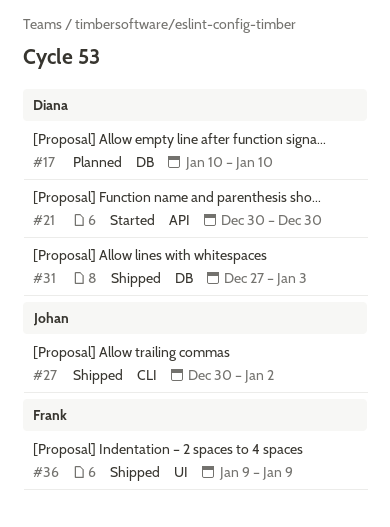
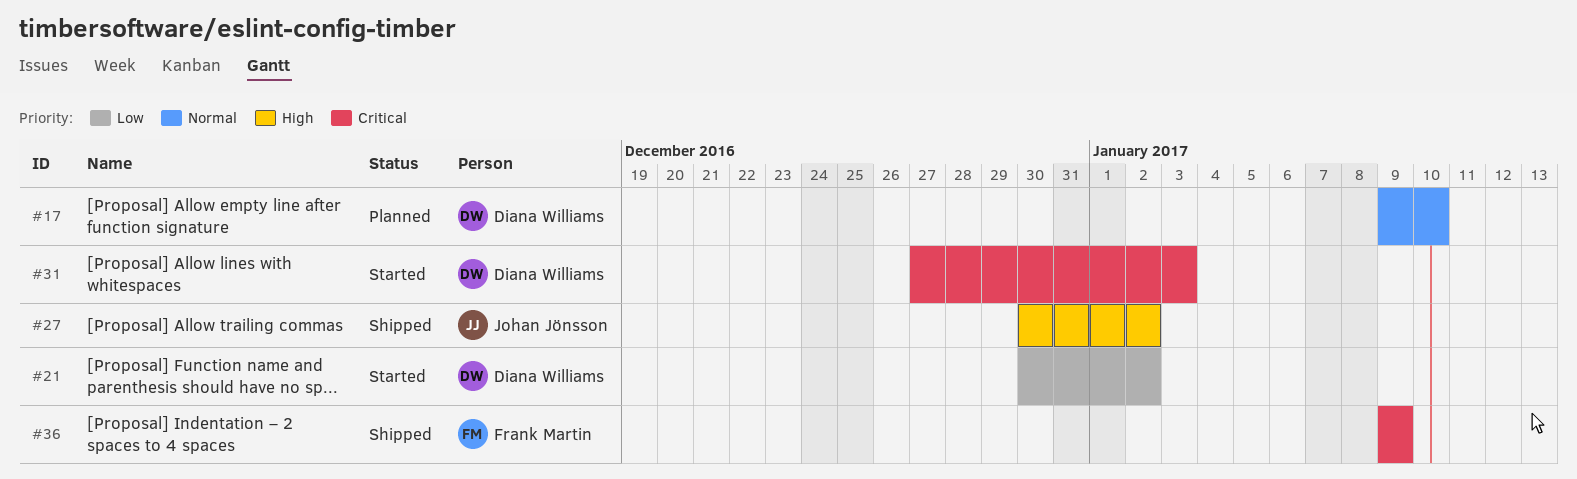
#17, start: Jan 10 -> Jan 9
#21, due: Dec 30 -> Jan 2
#31, status: Shipped -> Started

